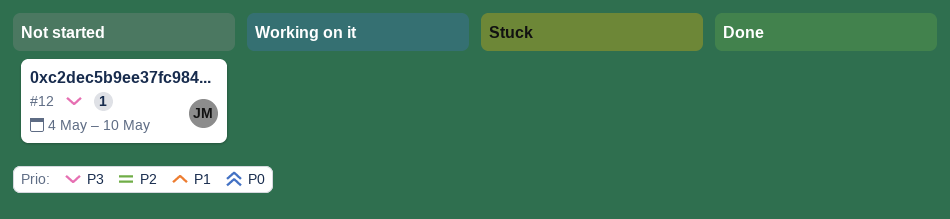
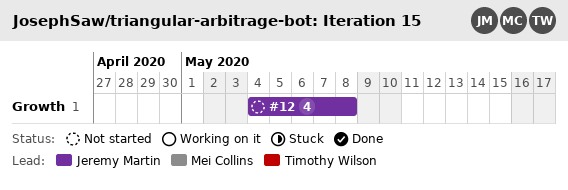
#12, estimate: 1 -> 4
#12, due: May 10 -> May 8

